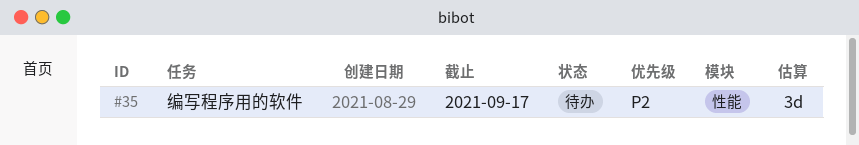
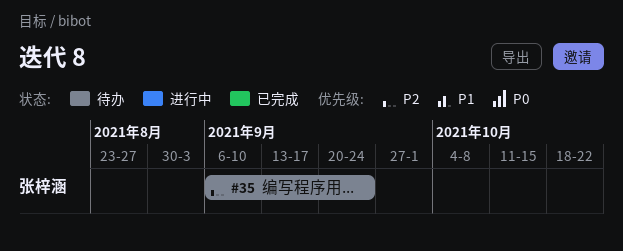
#35, due: Sep 17 -> Sep 24

